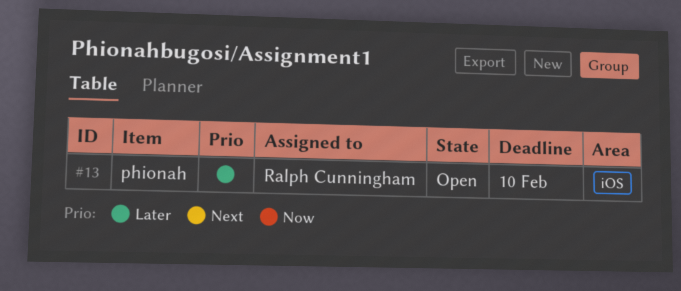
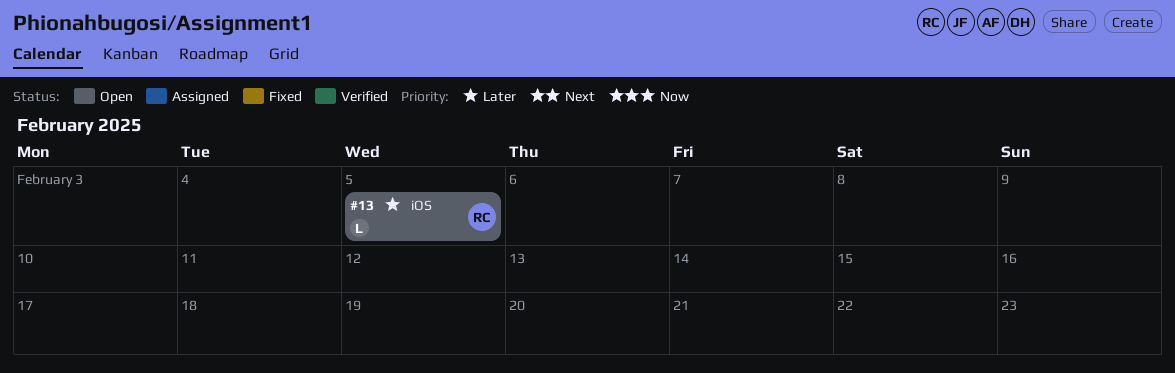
#13, due: Feb 10 -> Feb 5

